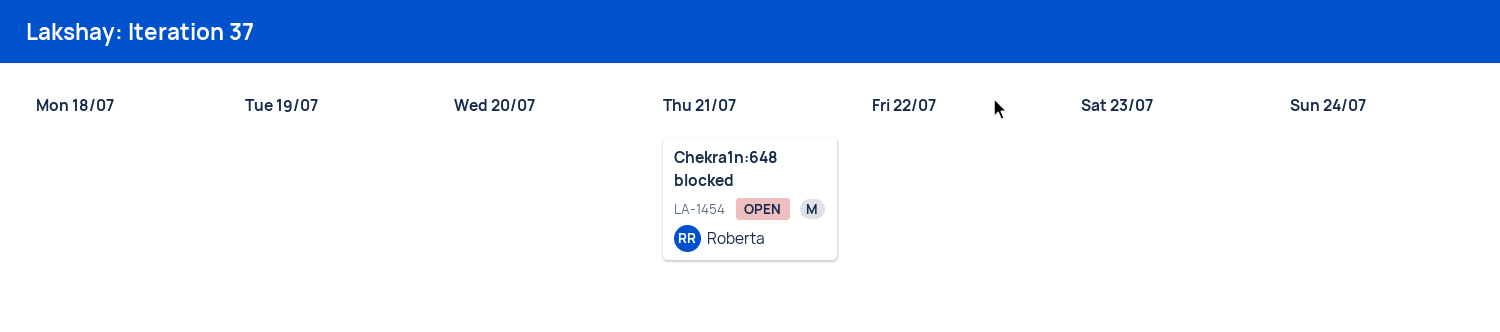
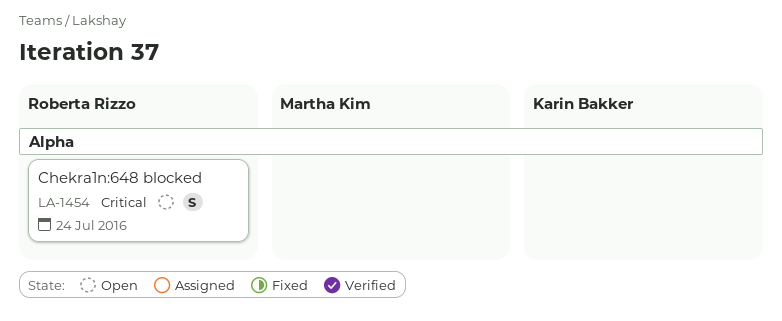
LA-1454, estimate: M -> S
LA-1454, due: Jul 21 -> Jul 24

